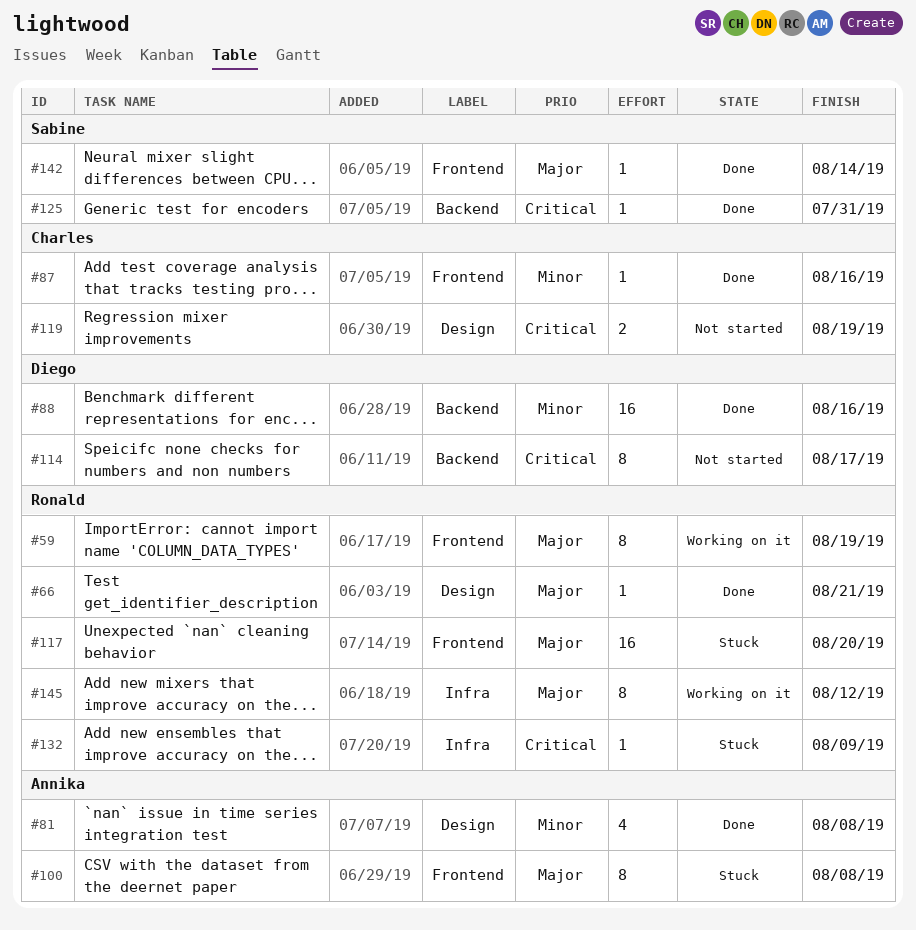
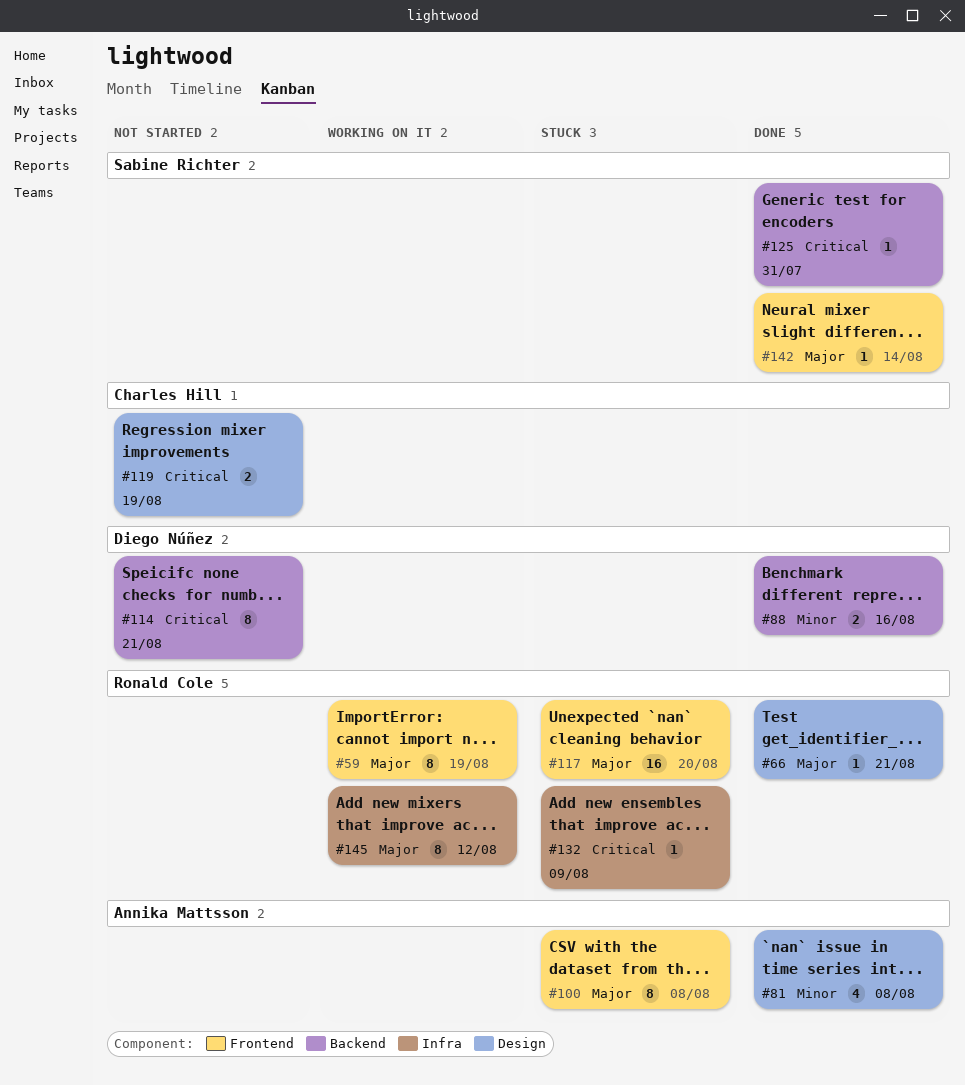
#87: present -> none
#88, estimate: 16 -> 2
#114, due: Aug 17 -> Aug 21

